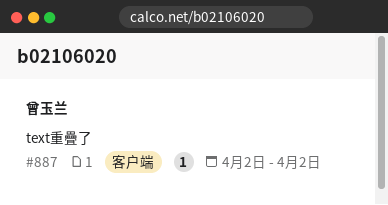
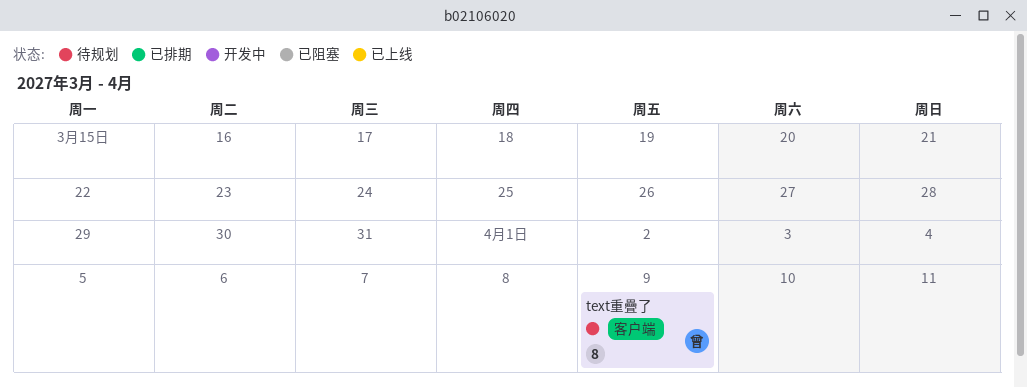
text重疊了, estimate: 1 -> 8
text重疊了, due: Apr 2 -> Apr 9

